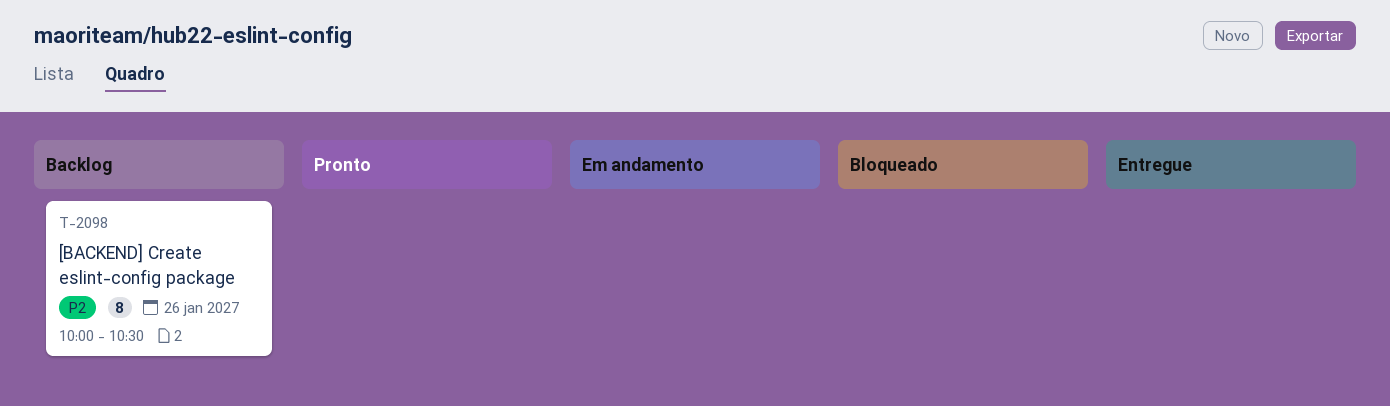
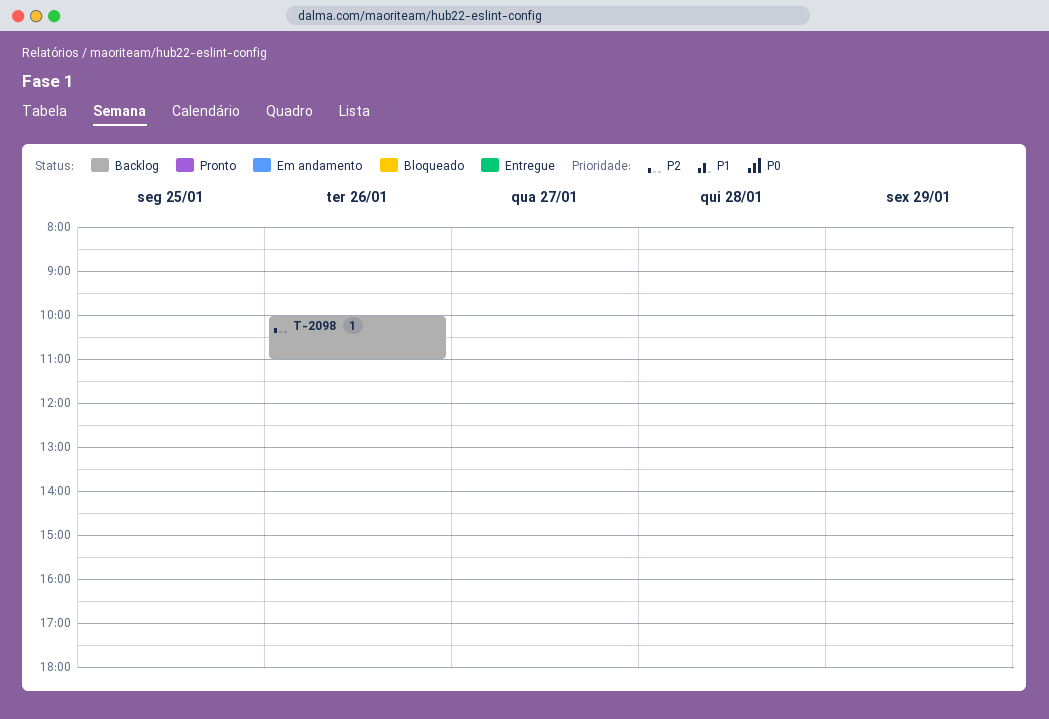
T-2098, estimate: 8 -> 1
T-2098, ends: 10:30 -> 11:00

